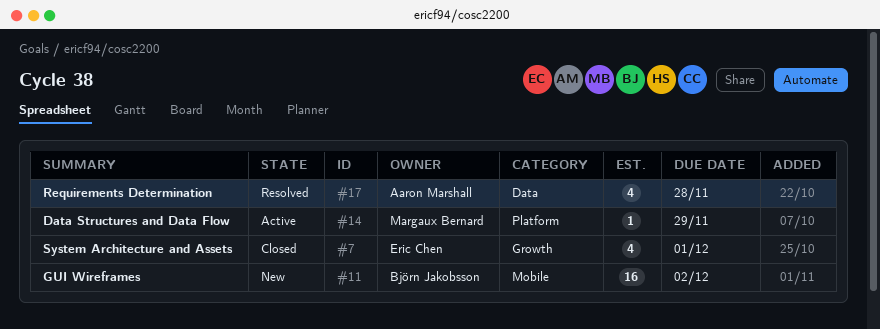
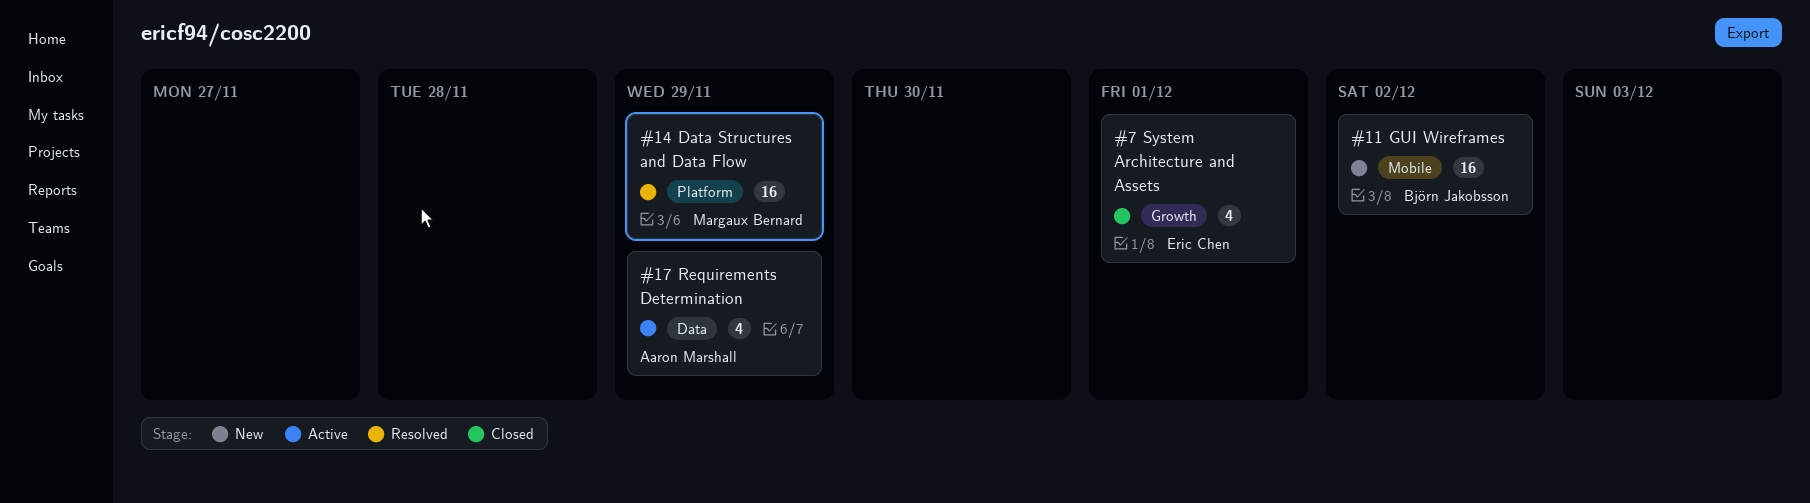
#14, status: Active -> Resolved
#14, estimate: 1 -> 16
#17, status: Resolved -> Active
#17, due: Nov 28 -> Nov 29

